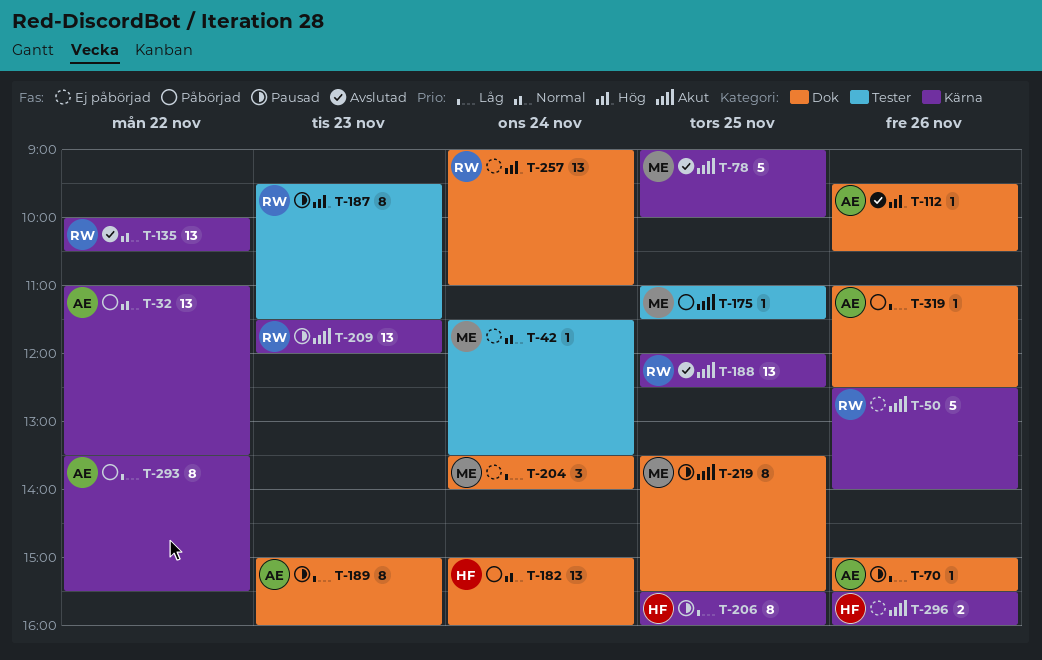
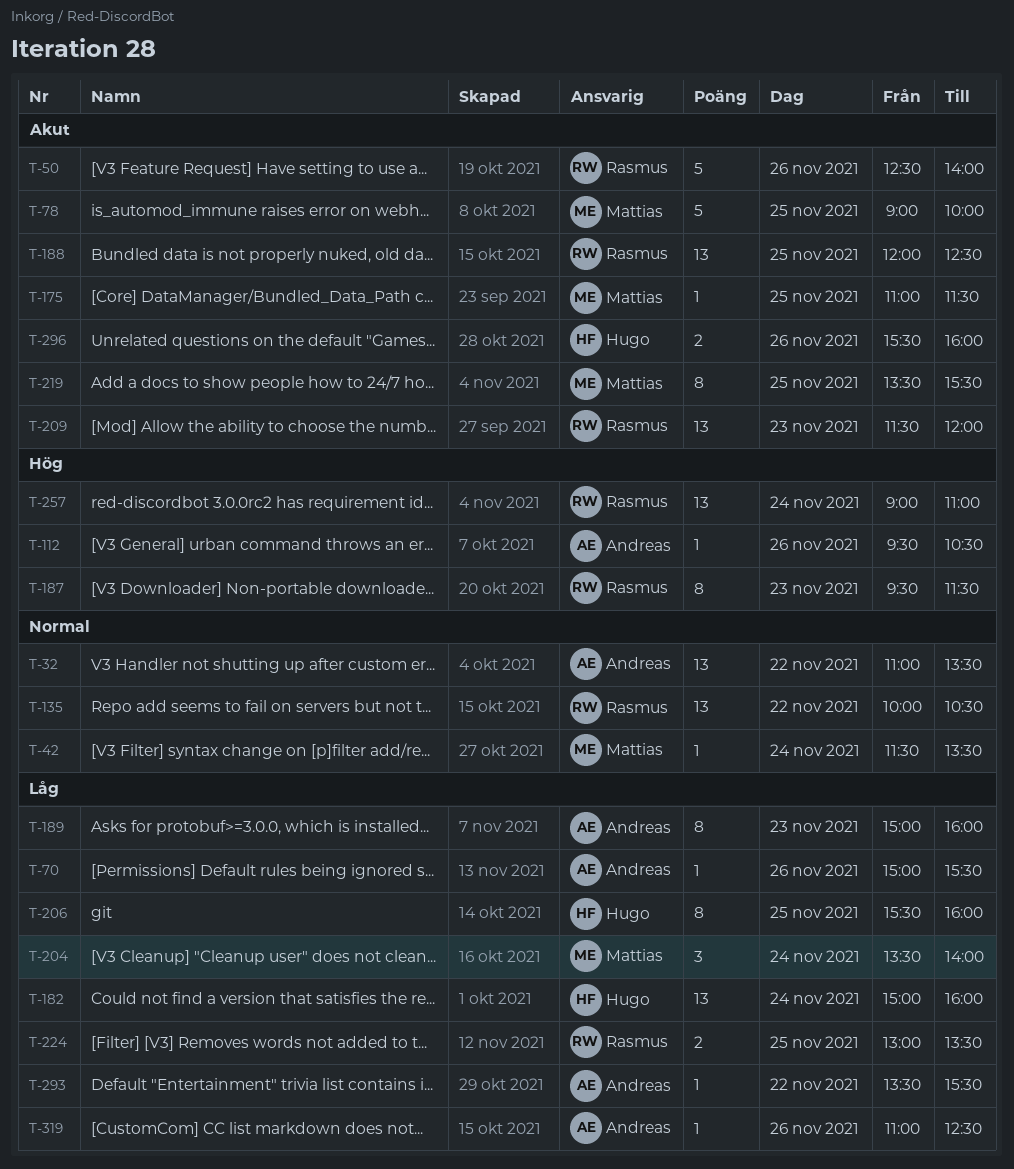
T-182, priority: Normal -> Låg
T-224: none -> present
T-293, estimate: 8 -> 1

